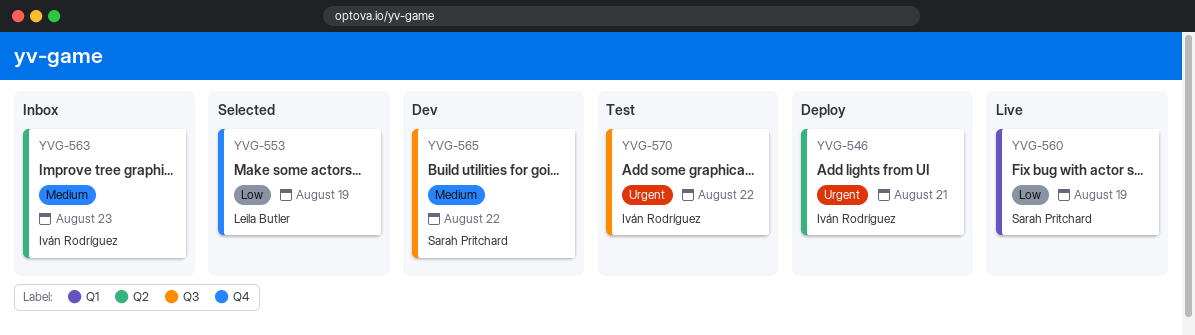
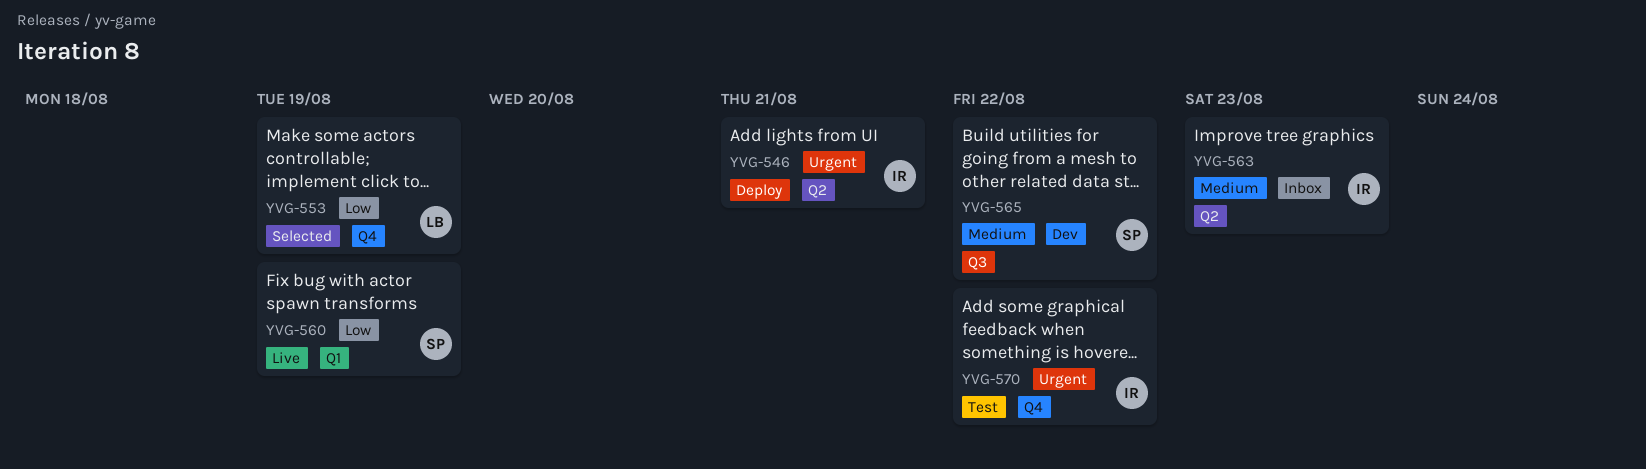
YVG-570, label: Q3 -> Q4

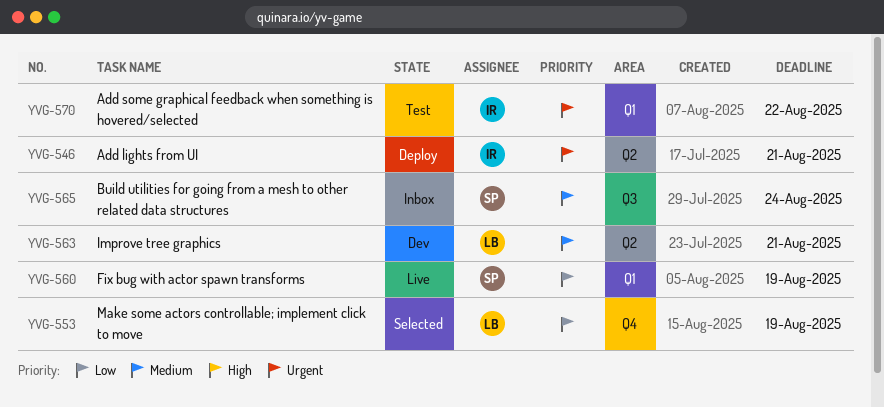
YVG-563, status: Inbox -> Dev
YVG-563, owner: IR -> LB
YVG-563, due: Aug 23 -> Aug 21
YVG-565, status: Dev -> Inbox
YVG-565, due: Aug 22 -> Aug 24
YVG-570, label: Q4 -> Q1

